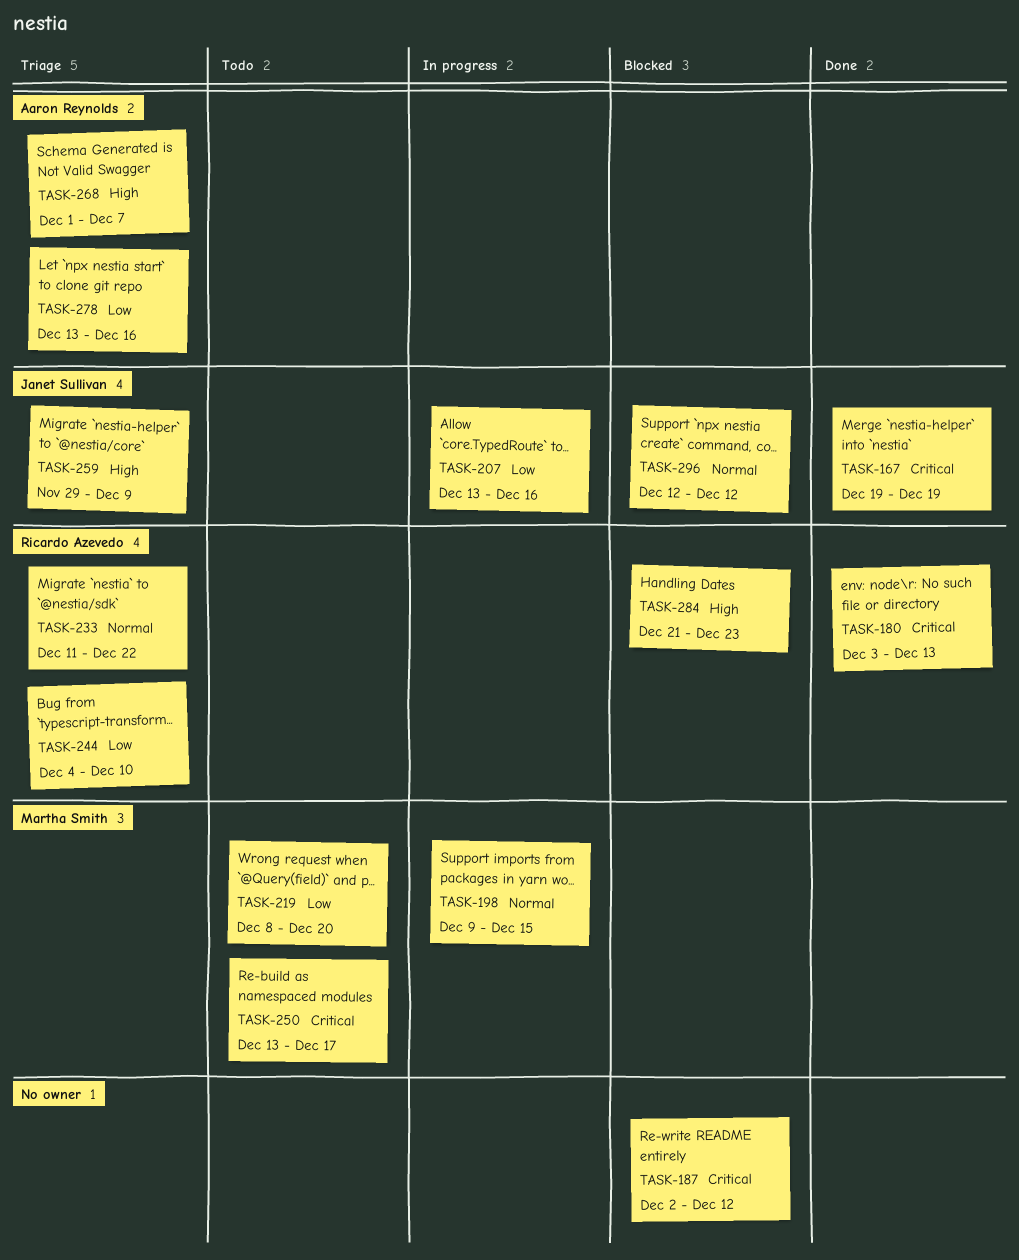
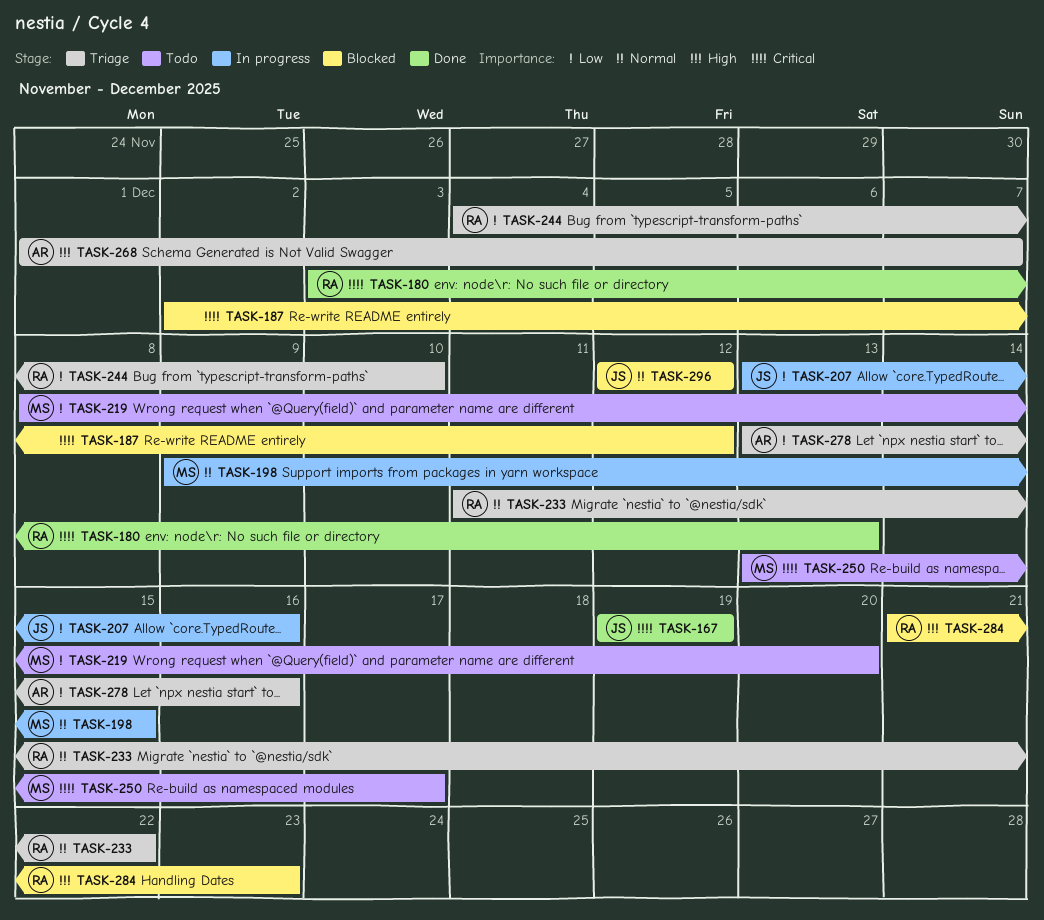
TASK-259: present -> none

